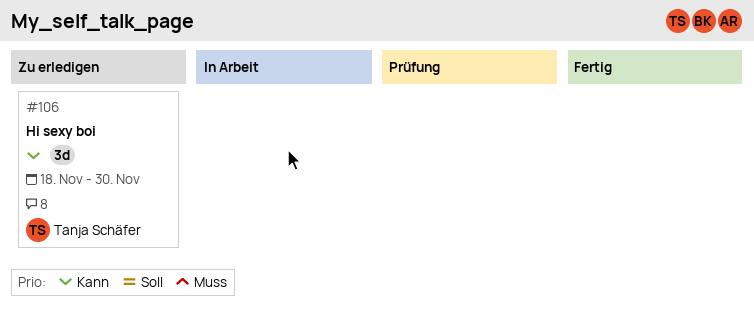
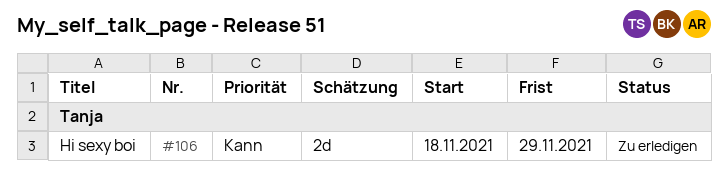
#106, estimate: 3d -> 2d
#106, due: Nov 30 -> Nov 29

